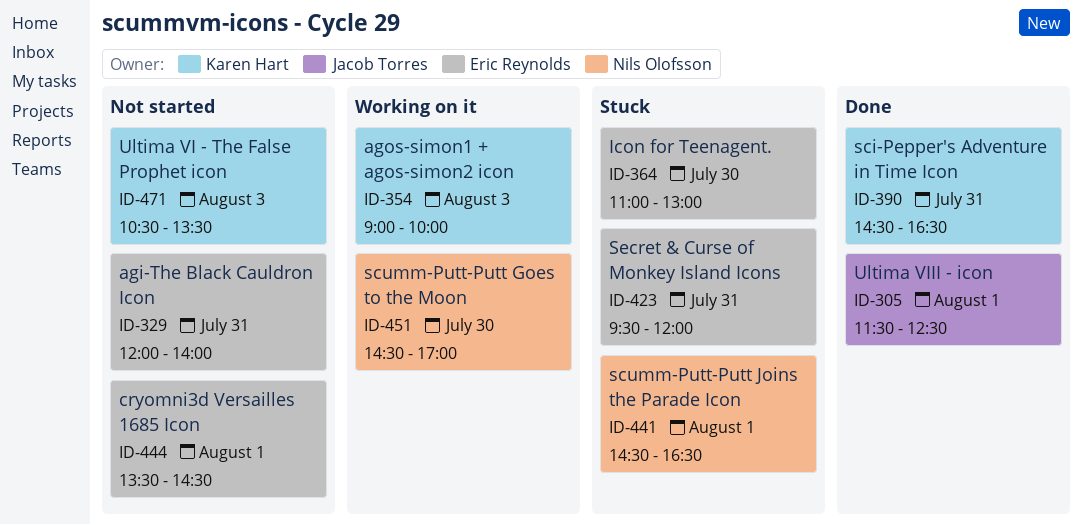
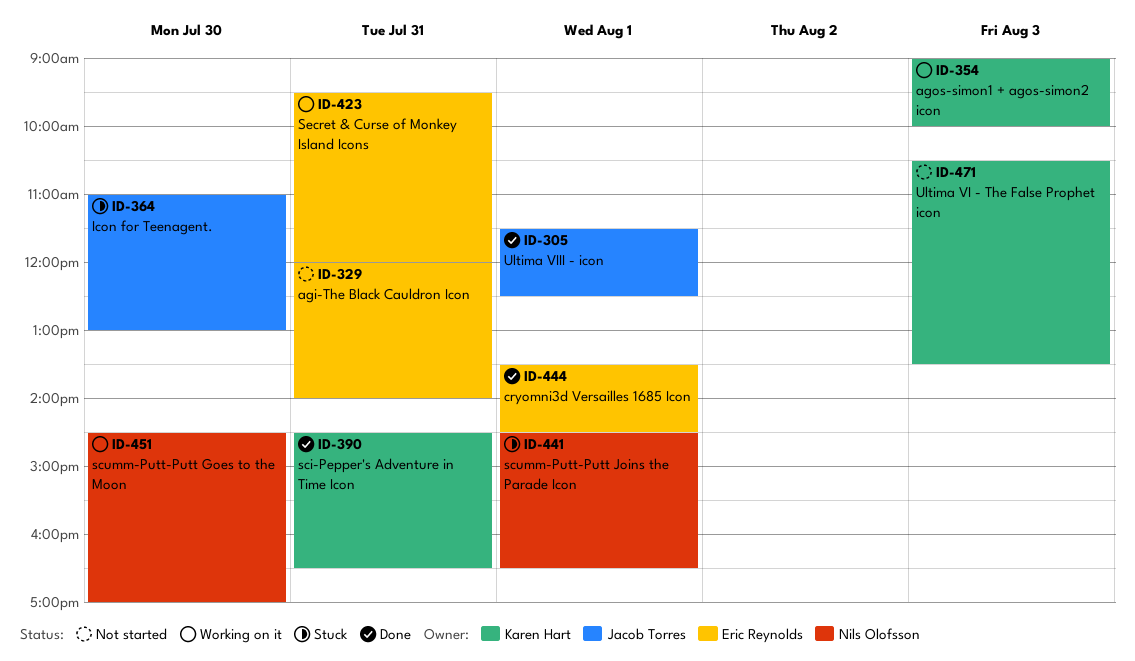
ID-364, owner: Eric Reynolds -> Jacob Torres
ID-423, status: Stuck -> Working on it
ID-444, status: Not started -> Done

